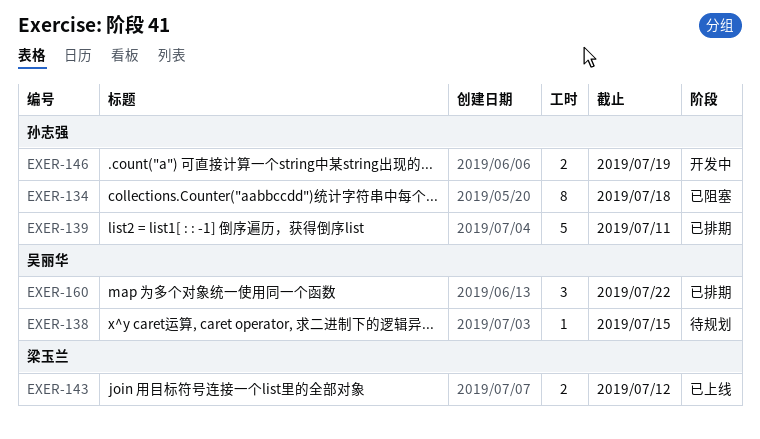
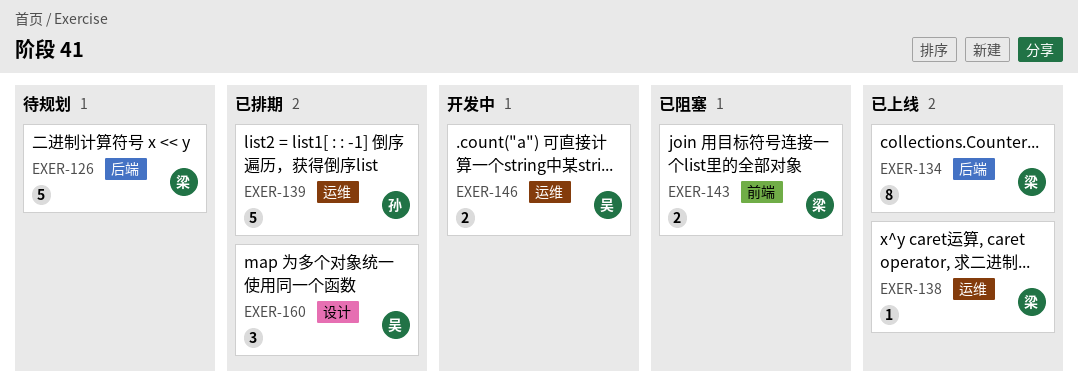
EXER-126: none -> present
EXER-134, status: 已阻塞 -> 已上线
EXER-134, owner: 孙志强 -> 梁玉兰
EXER-138, status: 待规划 -> 已上线
EXER-138, owner: 吴丽华 -> 梁玉兰
EXER-143, status: 已上线 -> 已阻塞
EXER-146, owner: 孙志强 -> 吴丽华

